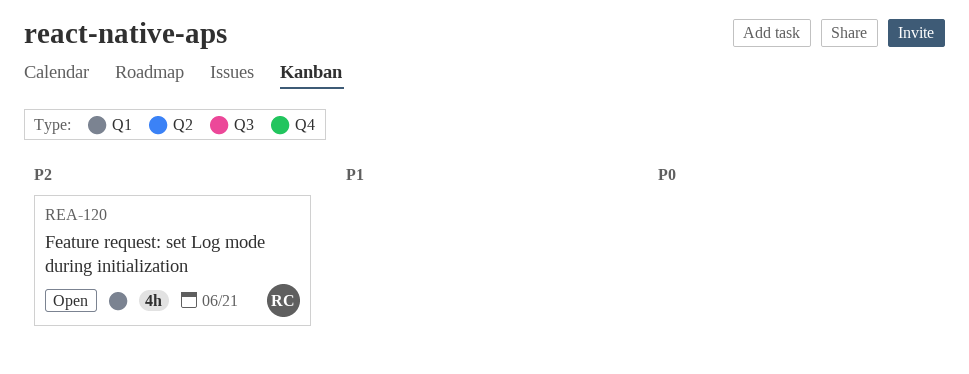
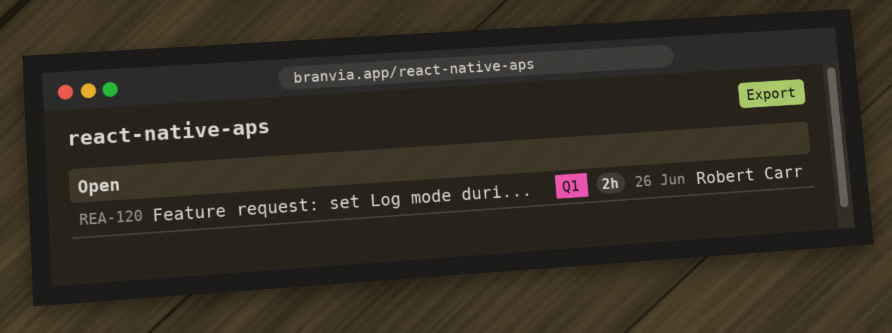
REA-120, estimate: 4h -> 2h
REA-120, due: Jun 21 -> Jun 26

